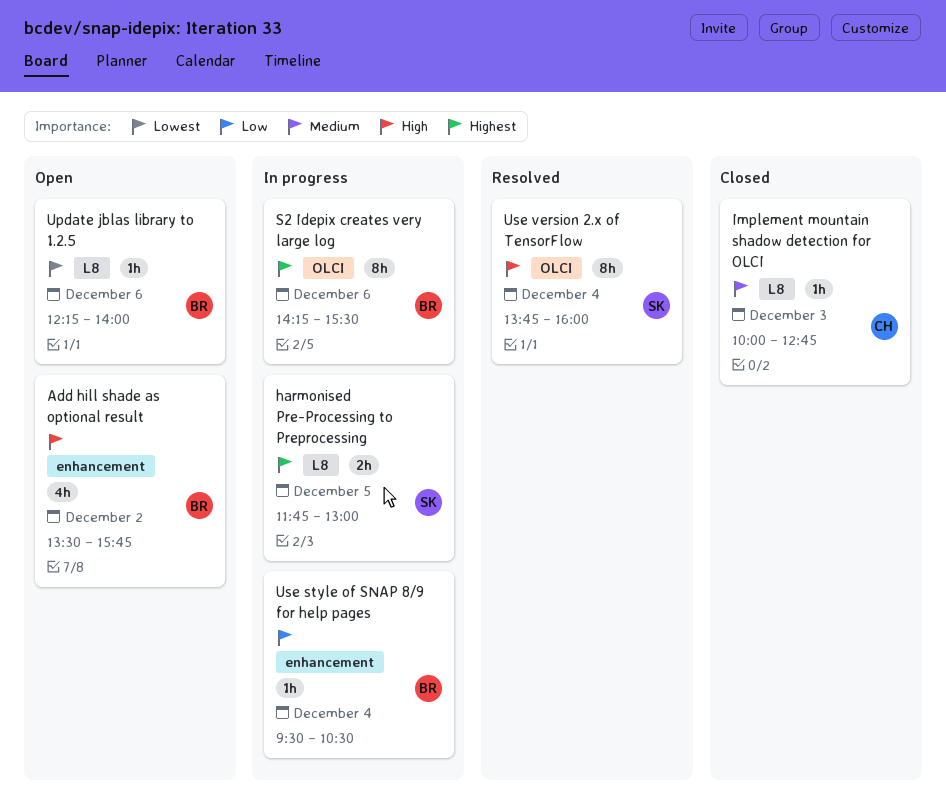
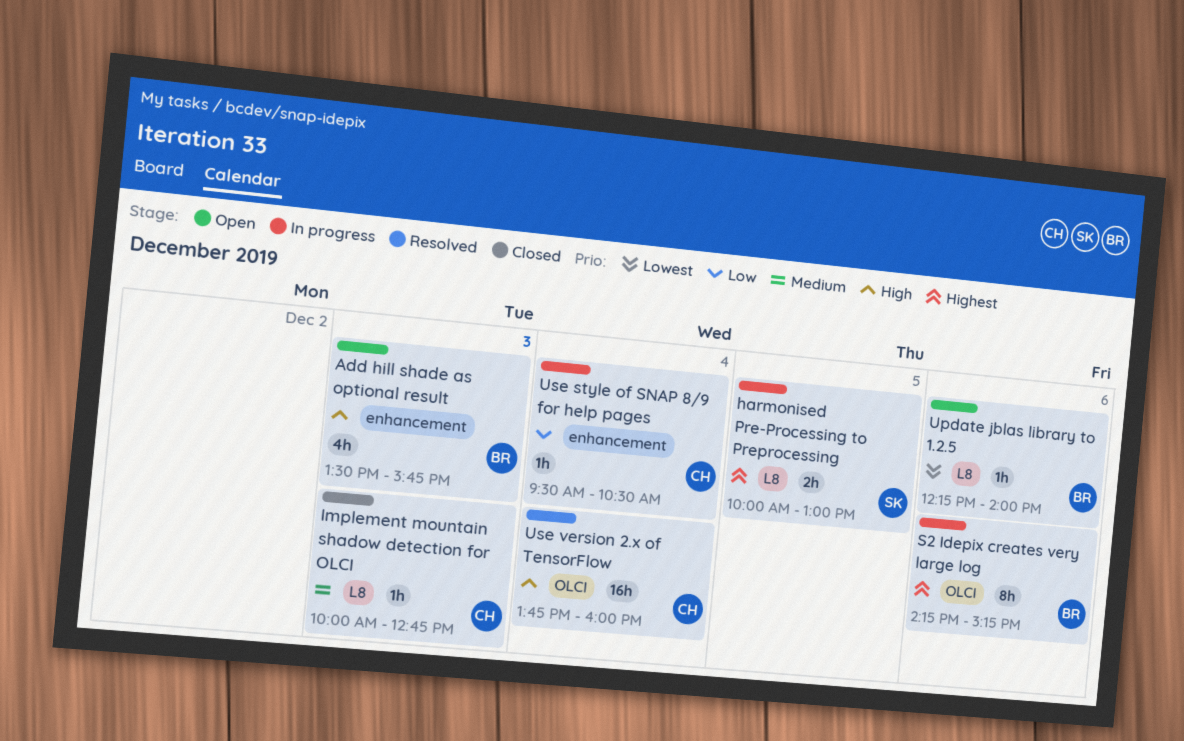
Add hill shade as optional result, day: Dec 2 -> Dec 3
harmonised Pre-Processing to Preprocessing, begins: 11:45 -> 10:00
S2 Idepix creates very large log, ends: 15:30 -> 15:15
Use style of SNAP 8/9 for help pages, owner: BR -> CH
Use version 2.x of TensorFlow, owner: SK -> CH
Use version 2.x of TensorFlow, estimate: 8h -> 16h

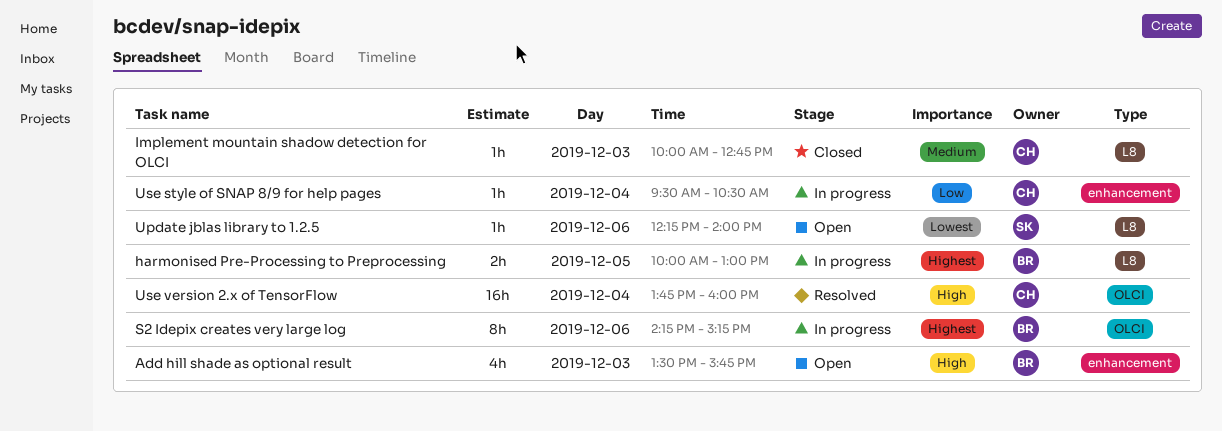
harmonised Pre-Processing to Preprocessing, owner: SK -> BR
Update jblas library to 1.2.5, owner: BR -> SK

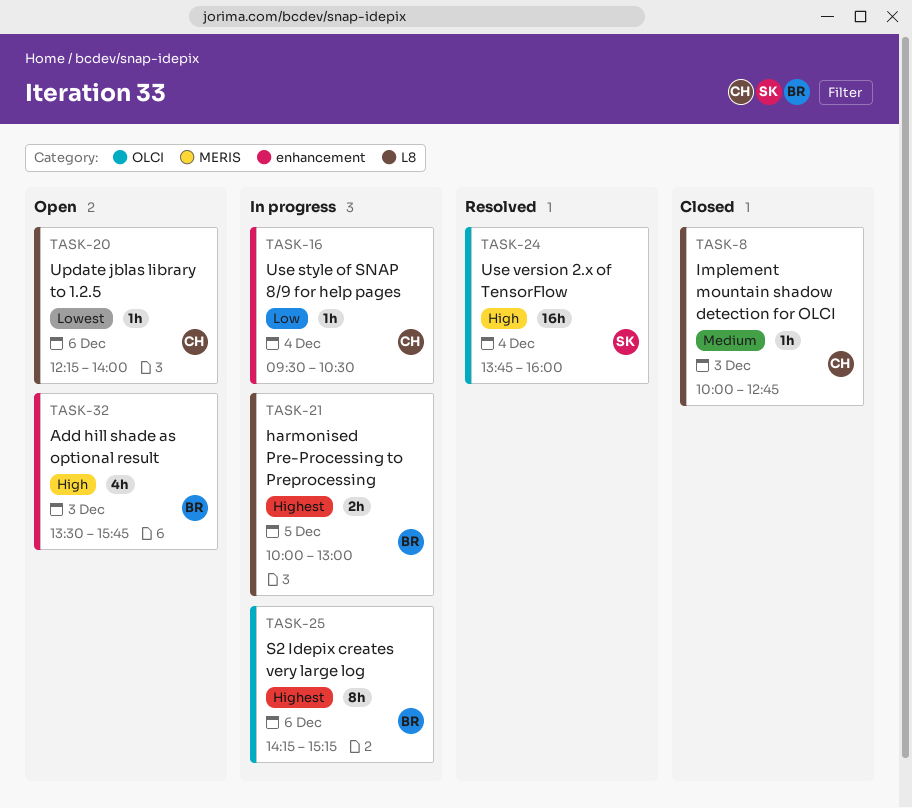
Update jblas library to 1.2.5, owner: SK -> CH
Use version 2.x of TensorFlow, owner: CH -> SK

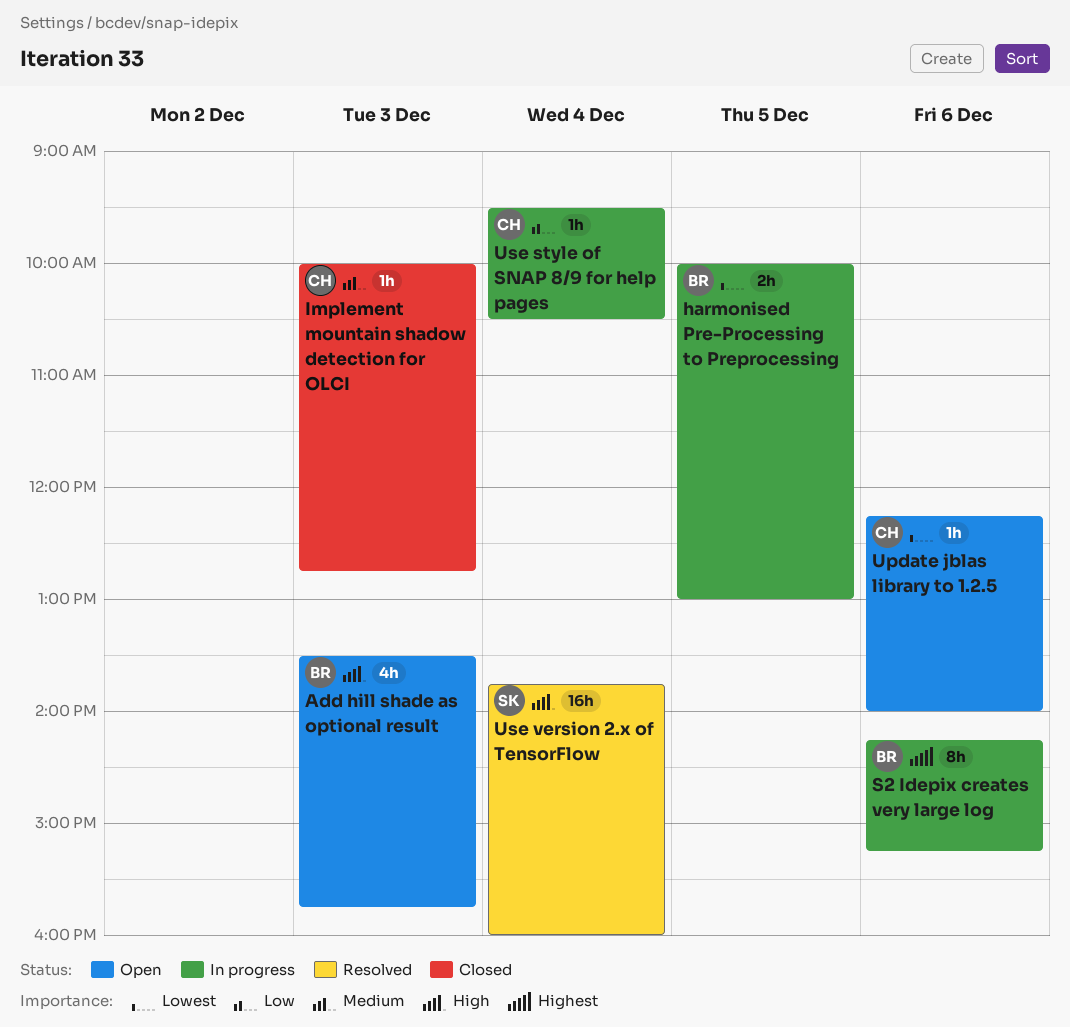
harmonised Pre-Processing to Preprocessing, priority: Highest -> Lowest

